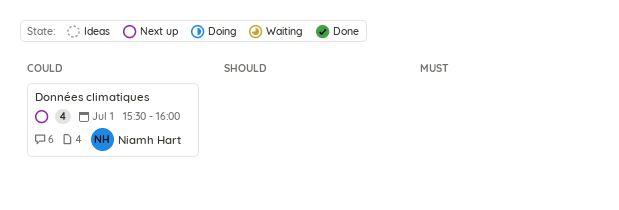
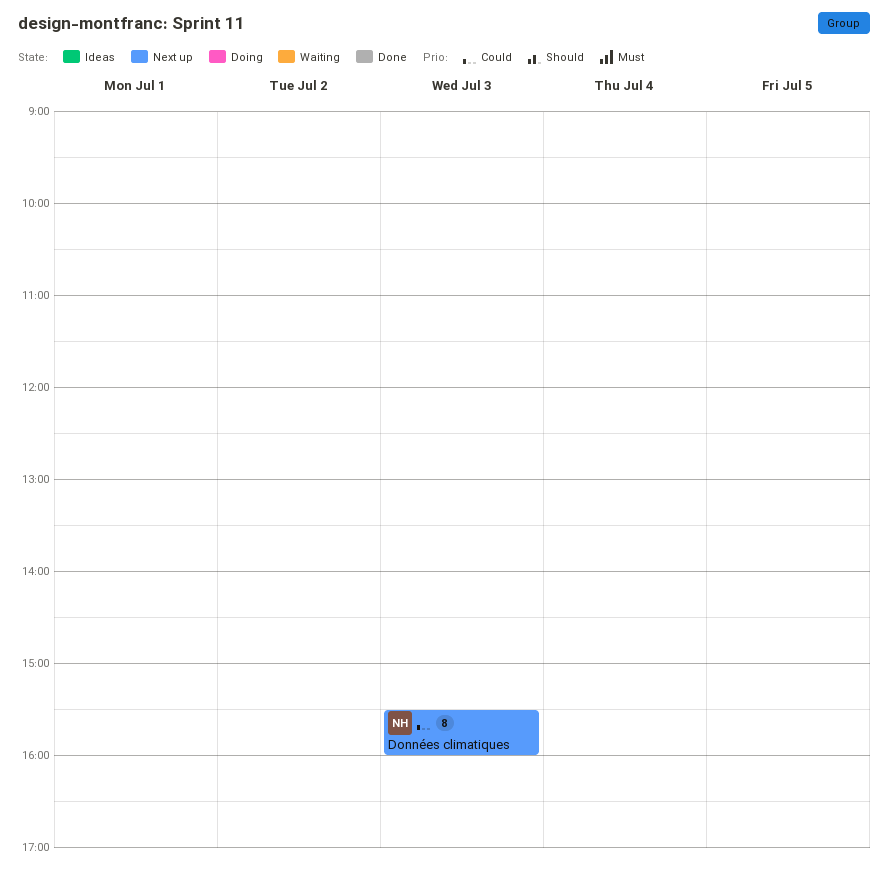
Données climatiques, estimate: 4 -> 8
Données climatiques, day: Jul 1 -> Jul 3

